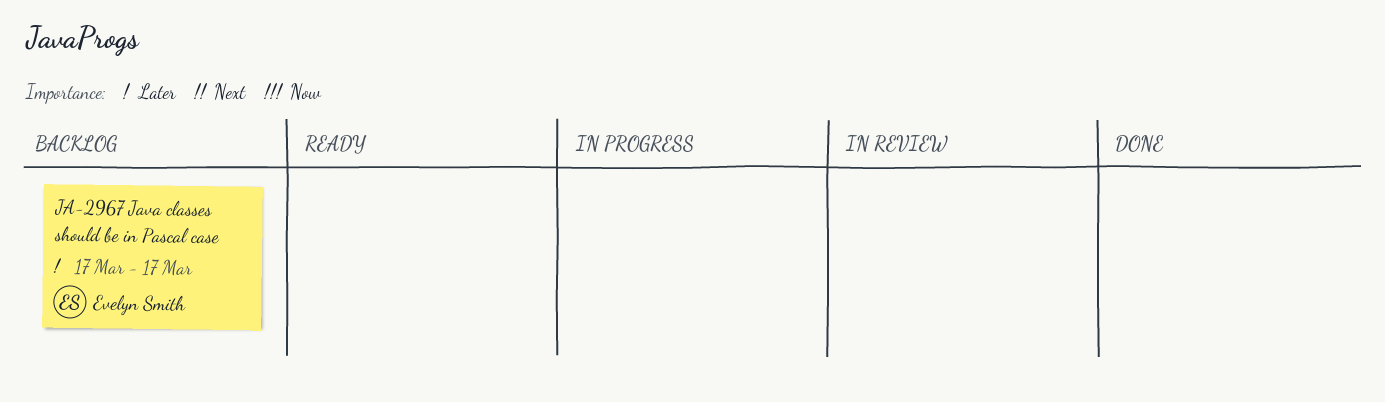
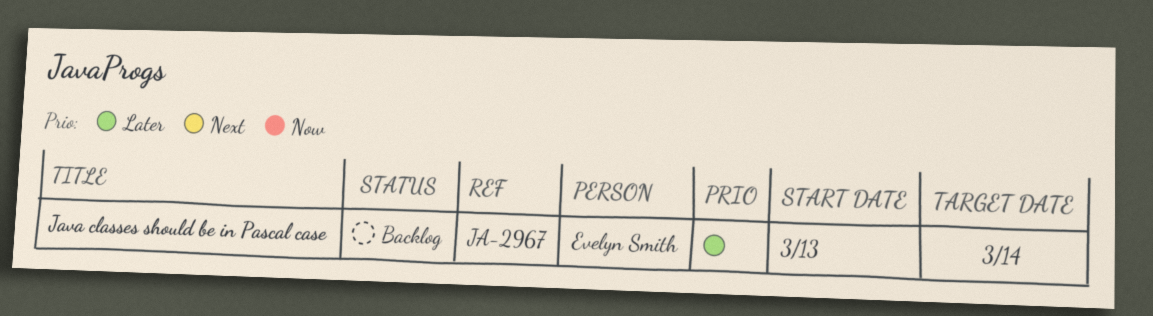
JA-2967, start: Mar 17 -> Mar 13
JA-2967, due: Mar 17 -> Mar 14

